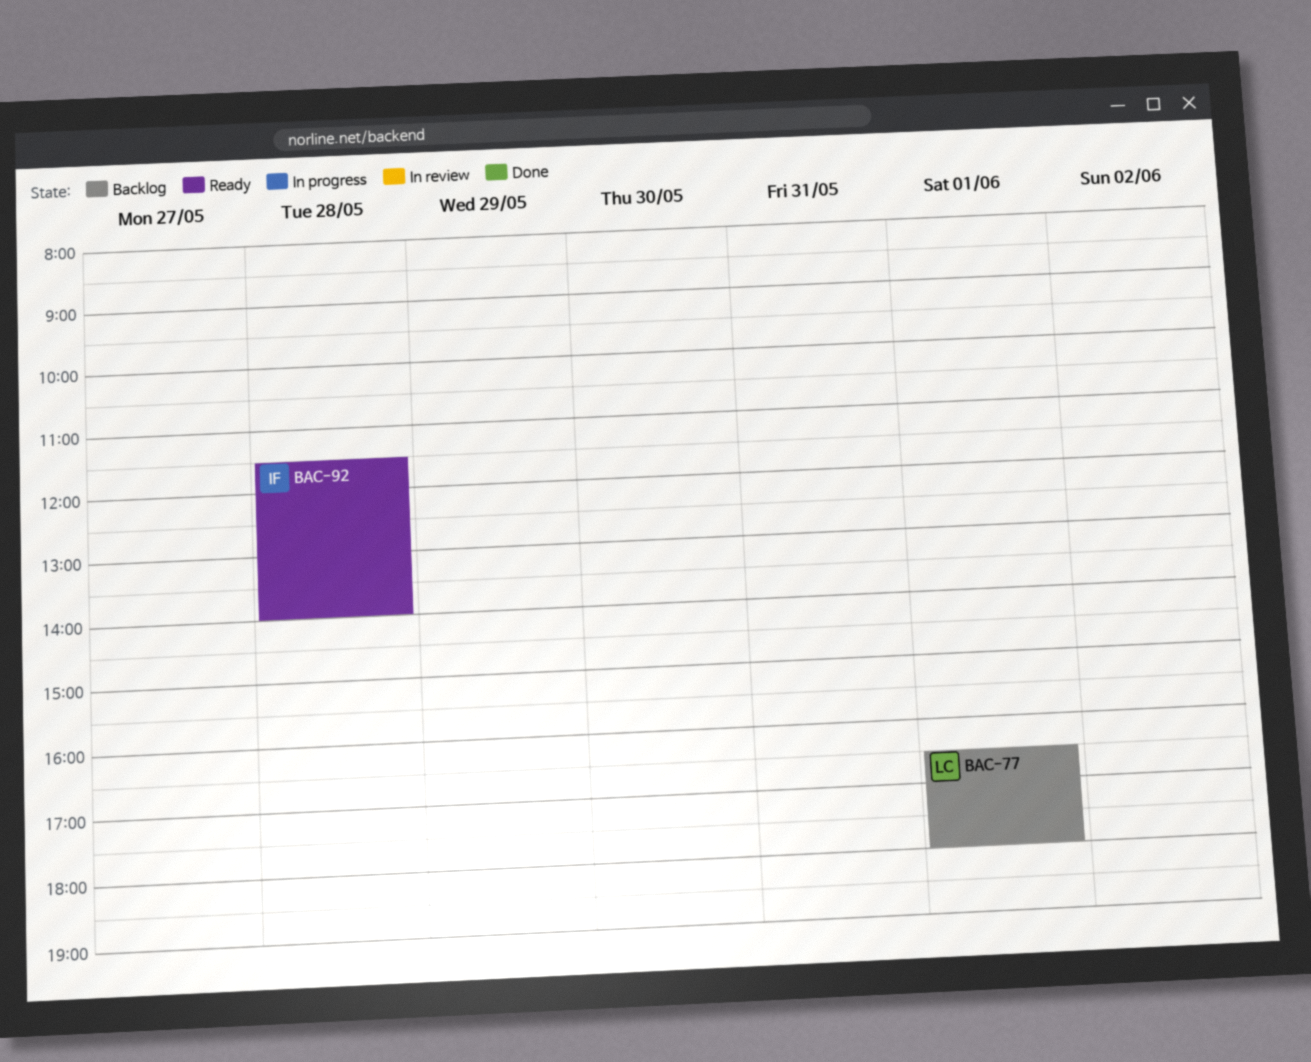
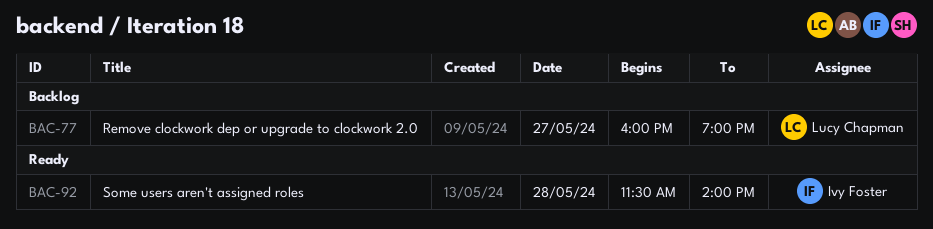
BAC-77, day: Jun 1 -> May 27
BAC-77, begins: 16:30 -> 16:00
BAC-77, ends: 18:00 -> 19:00

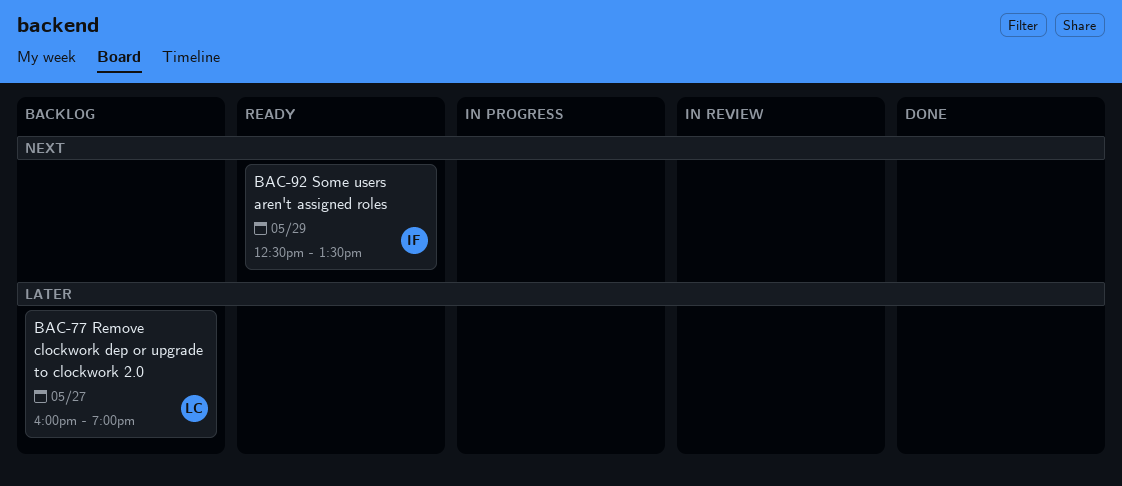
BAC-92, day: May 28 -> May 29
BAC-92, begins: 11:30 -> 12:30
BAC-92, ends: 14:00 -> 13:30

